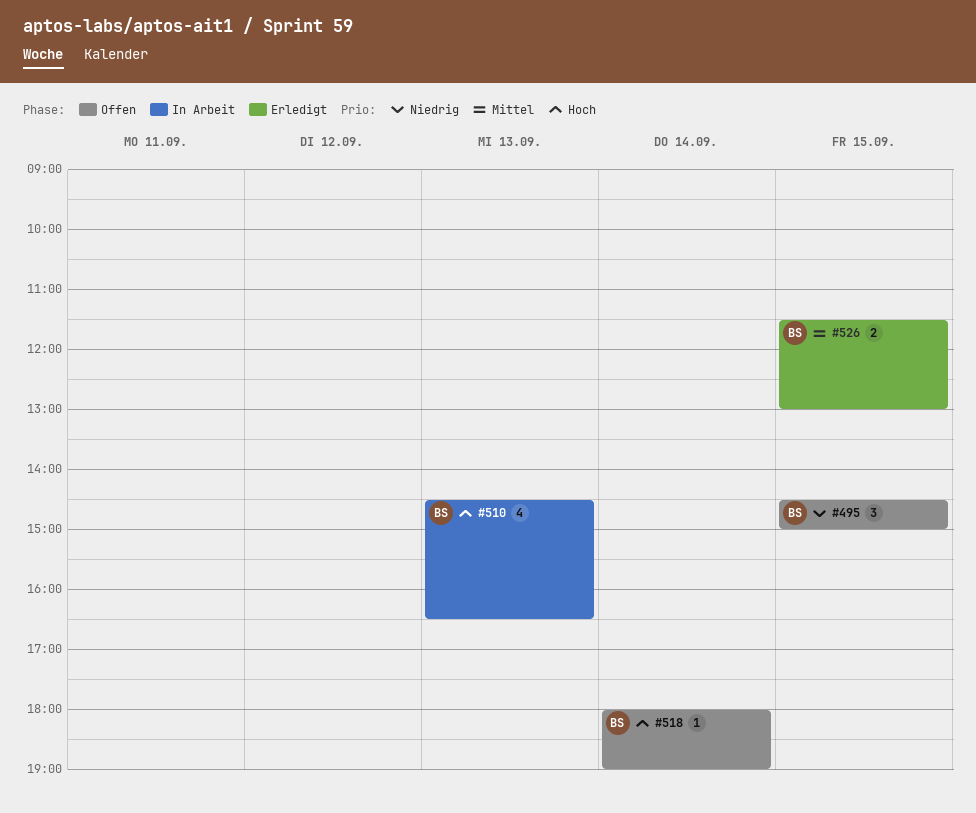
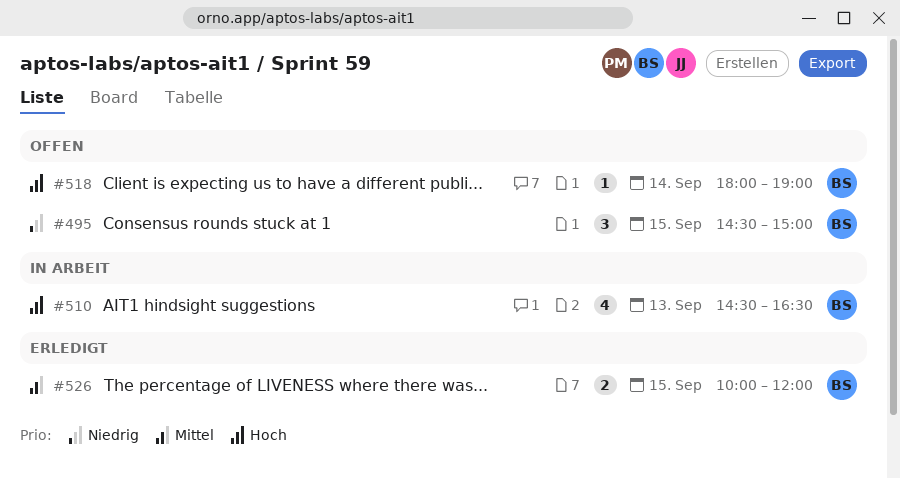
#526, begins: 11:30 -> 10:00
#526, ends: 13:00 -> 12:00

